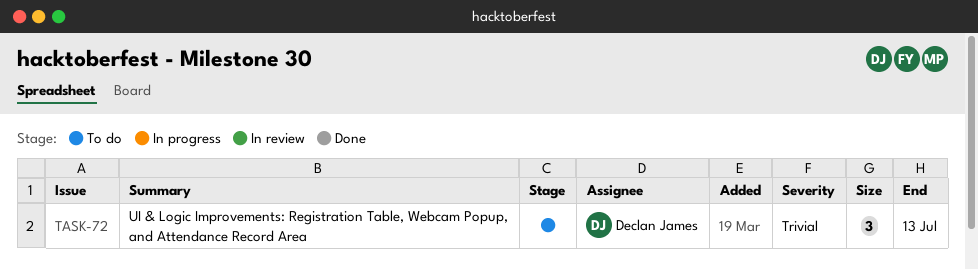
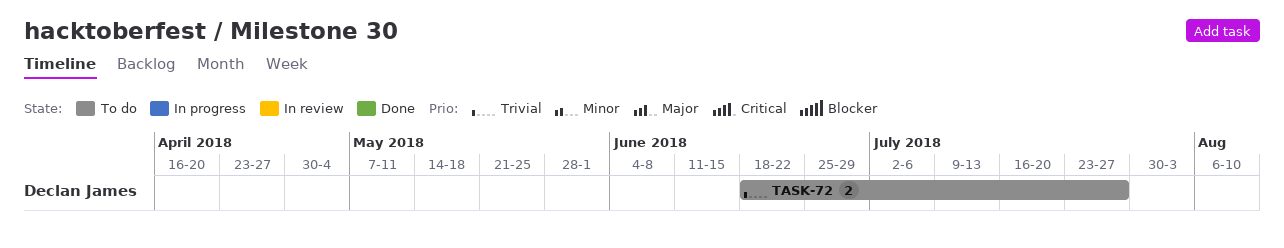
TASK-72, estimate: 3 -> 2
TASK-72, due: Jul 13 -> Jul 27

